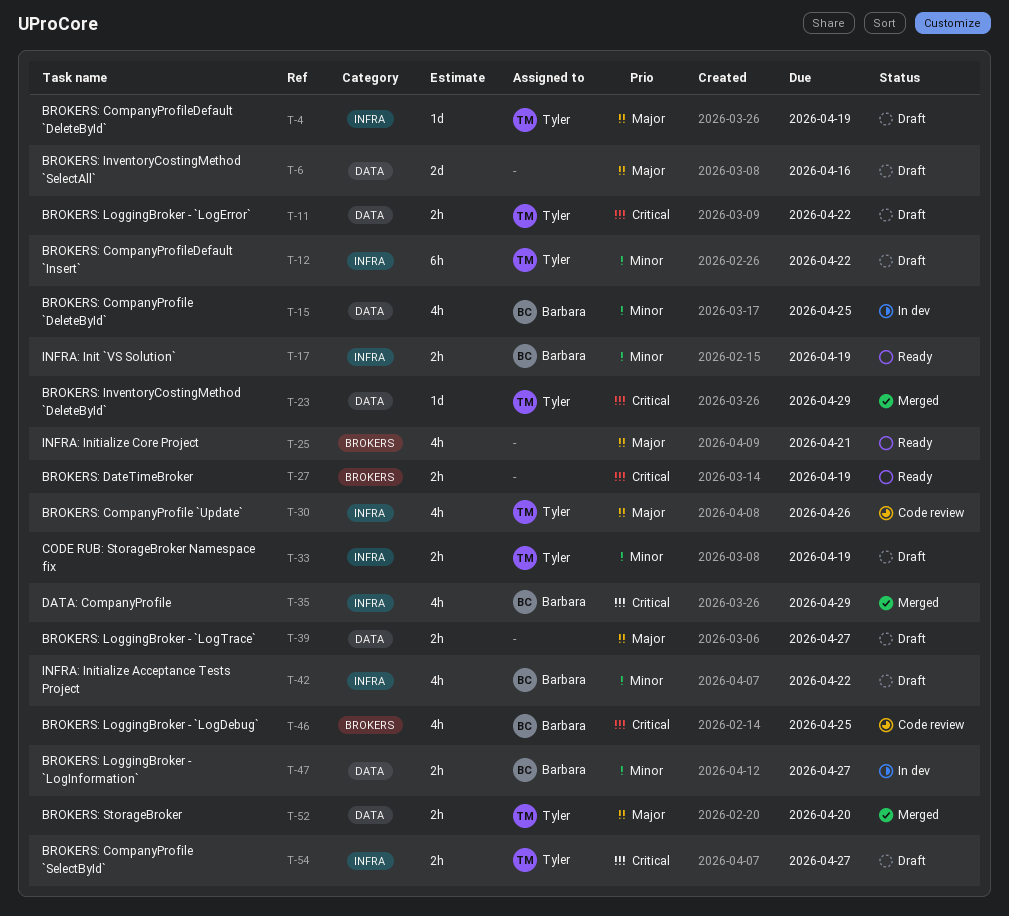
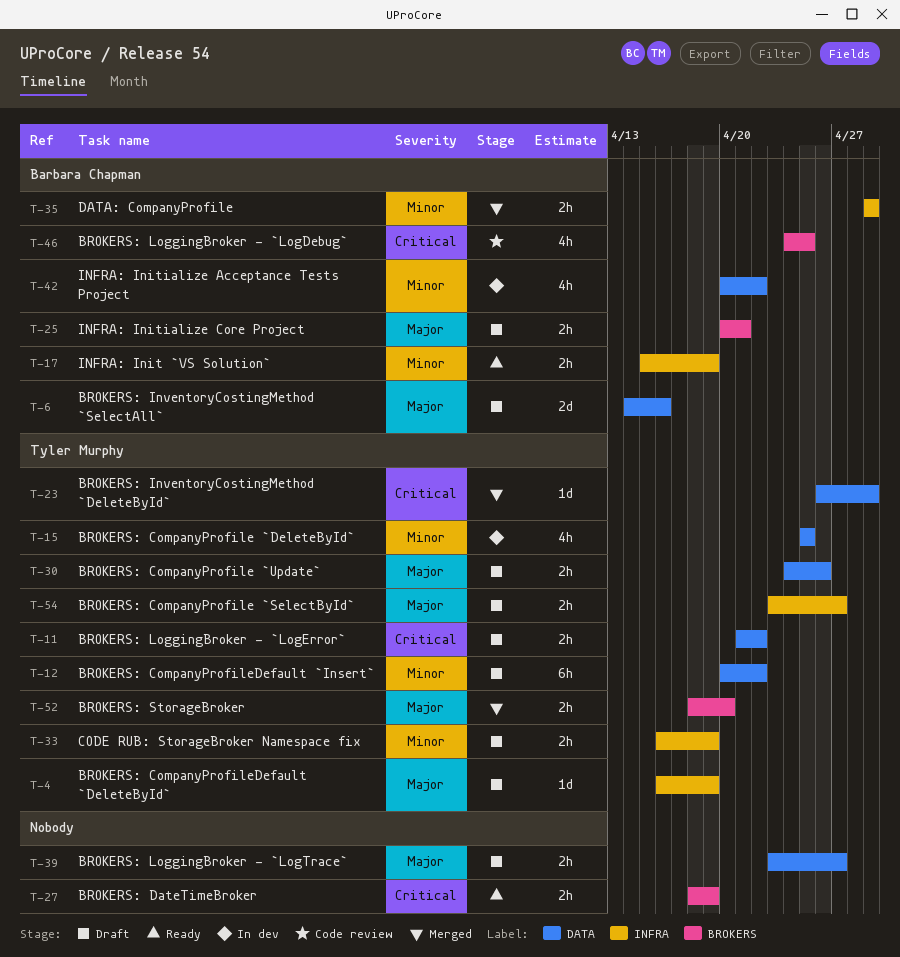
T-6, owner: none -> Barbara Chapman
T-12, label: INFRA -> DATA
T-15, owner: Barbara Chapman -> Tyler Murphy
T-25, status: Ready -> Draft
T-25, owner: none -> Barbara Chapman
T-25, estimate: 4h -> 2h
T-30, status: Code review -> Draft
T-30, label: INFRA -> DATA
T-30, estimate: 4h -> 2h
T-35, priority: Critical -> Minor
T-35, estimate: 4h -> 2h
T-42, status: Draft -> In dev
T-42, label: INFRA -> DATA
T-47: present -> none
T-52, label: DATA -> BROKERS
T-54, priority: Critical -> Major

